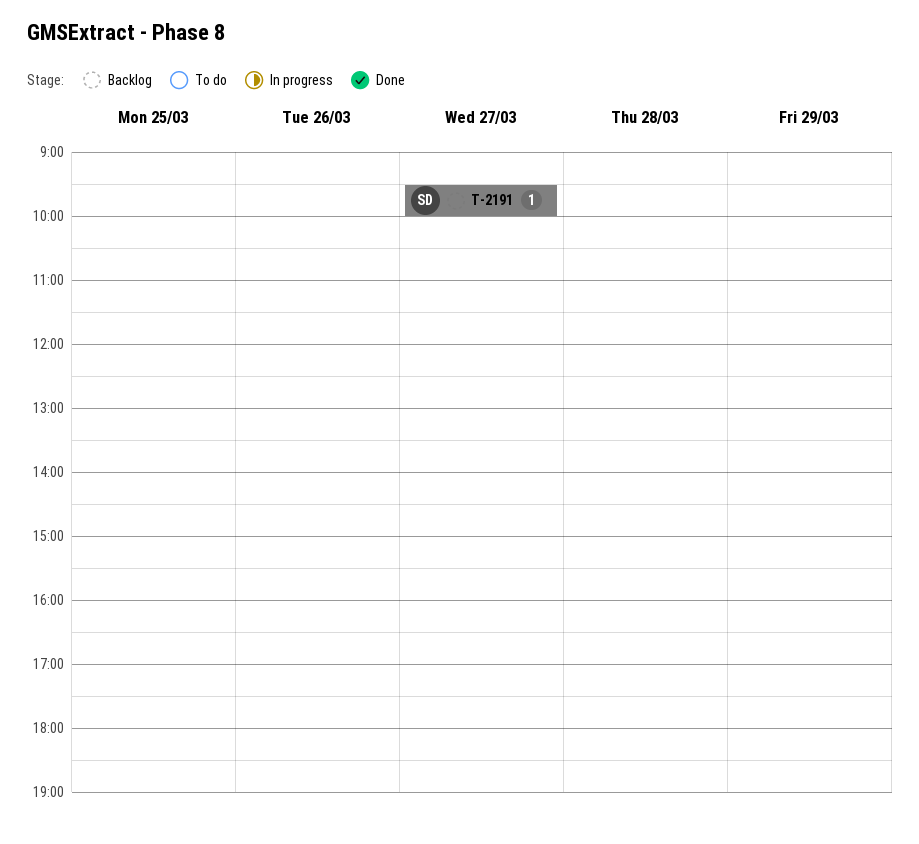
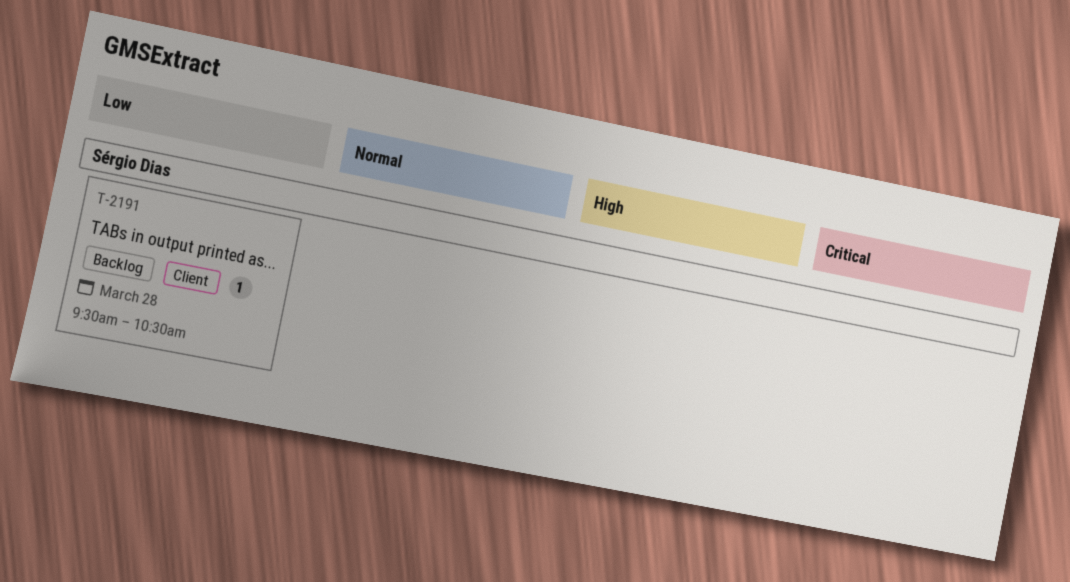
T-2191, day: Mar 27 -> Mar 28
T-2191, ends: 10:00 -> 10:30

